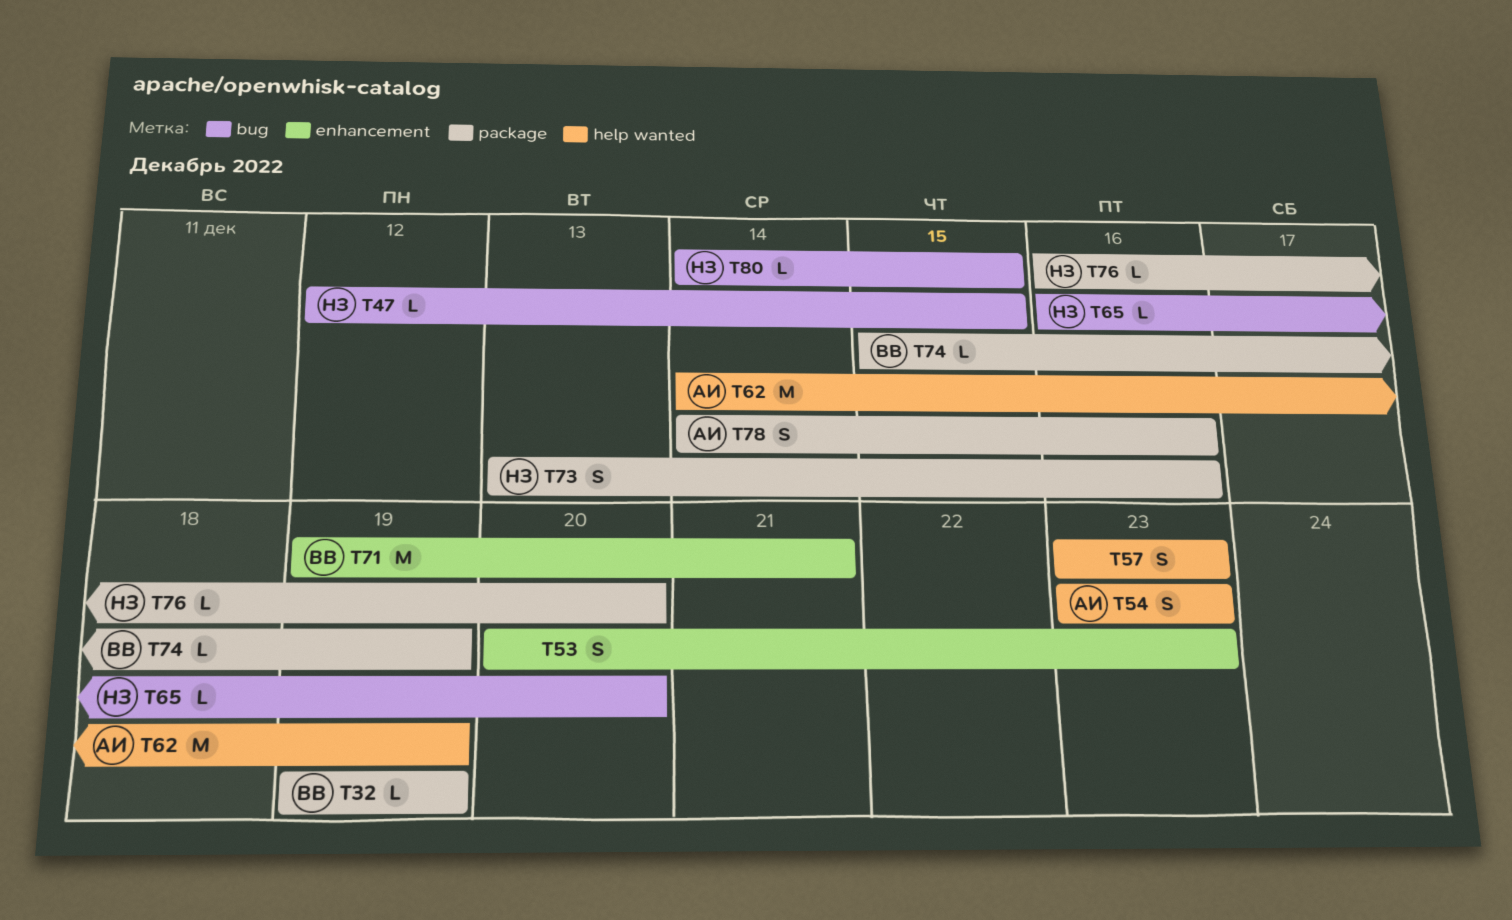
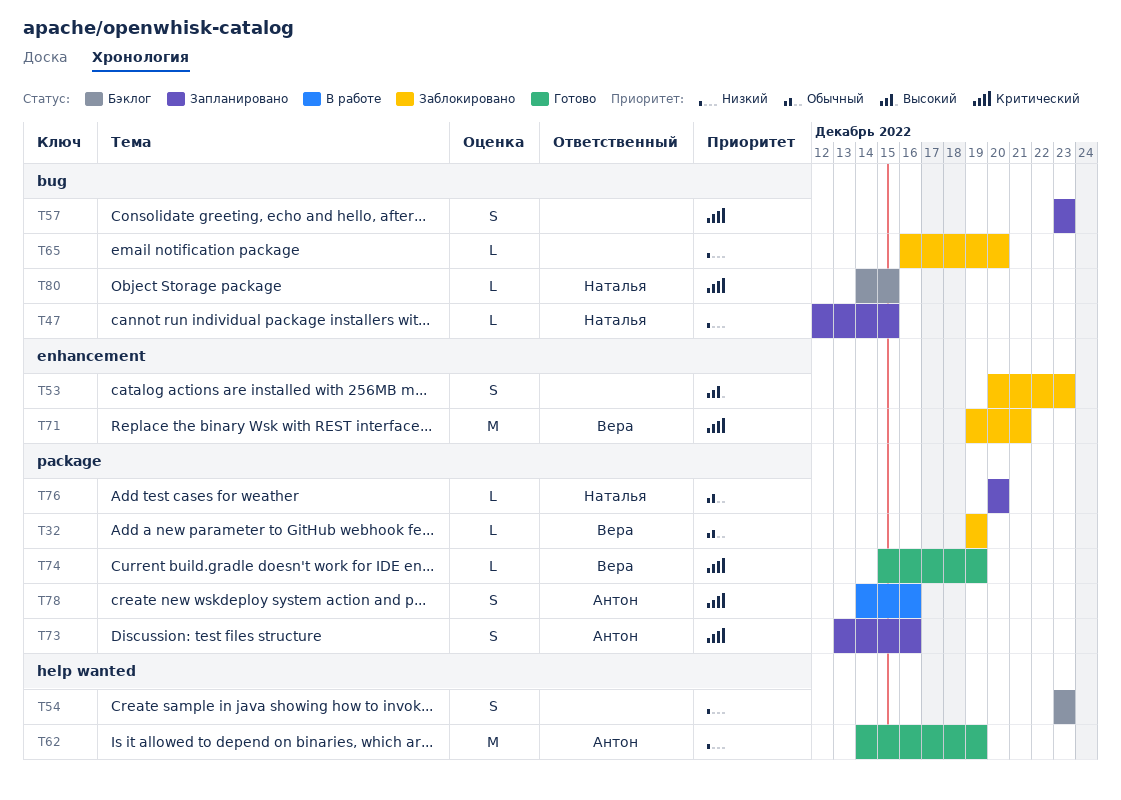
T54, owner: Антон -> none
T57, label: help wanted -> bug
T65, owner: Наталья -> none
T73, owner: Наталья -> Антон
T76, start: Dec 16 -> Dec 20

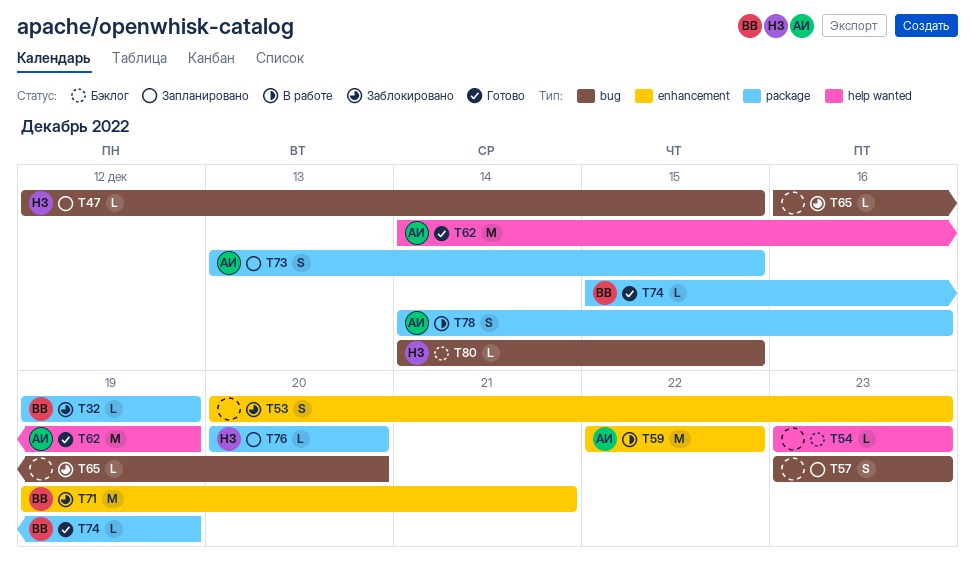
T54, estimate: S -> L
T59: none -> present
T73, due: Dec 16 -> Dec 15

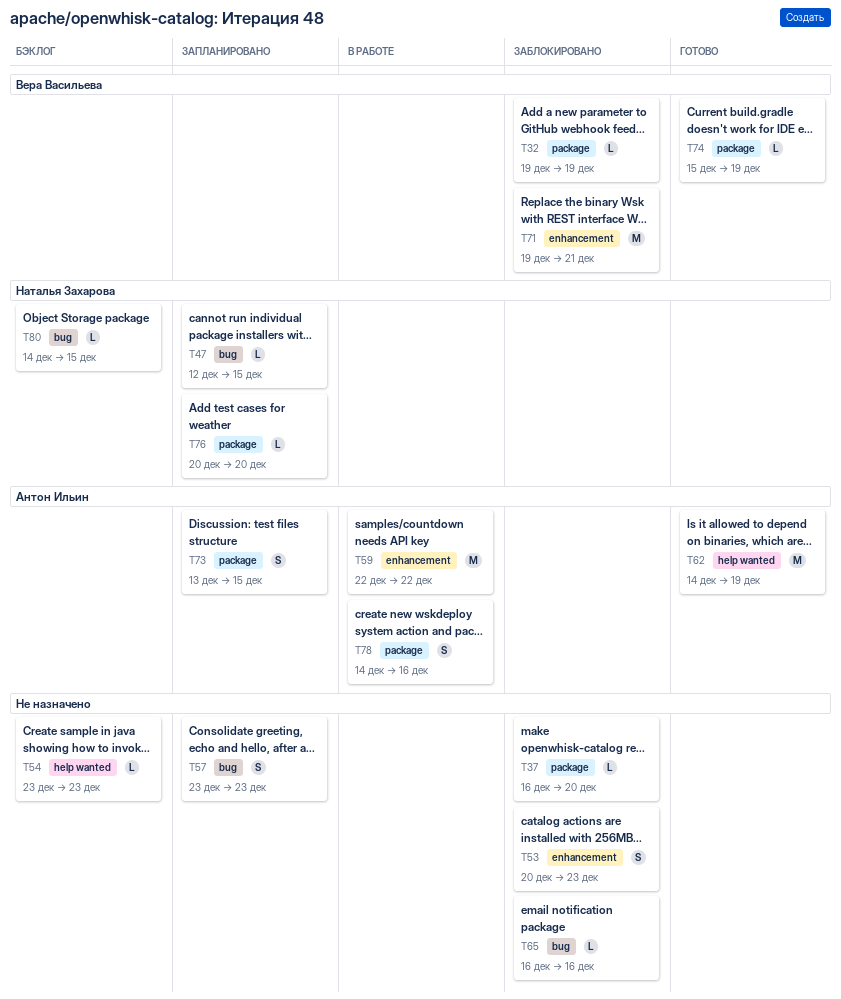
T37: none -> present
T65, due: Dec 20 -> Dec 16

